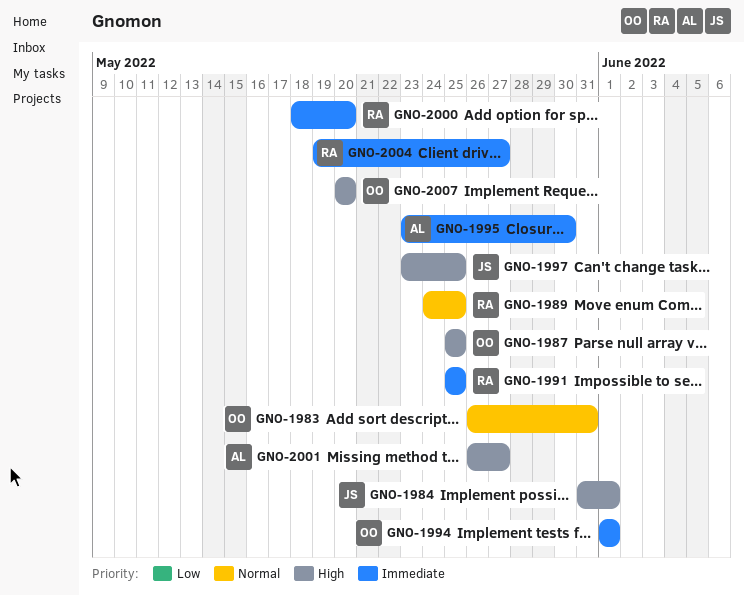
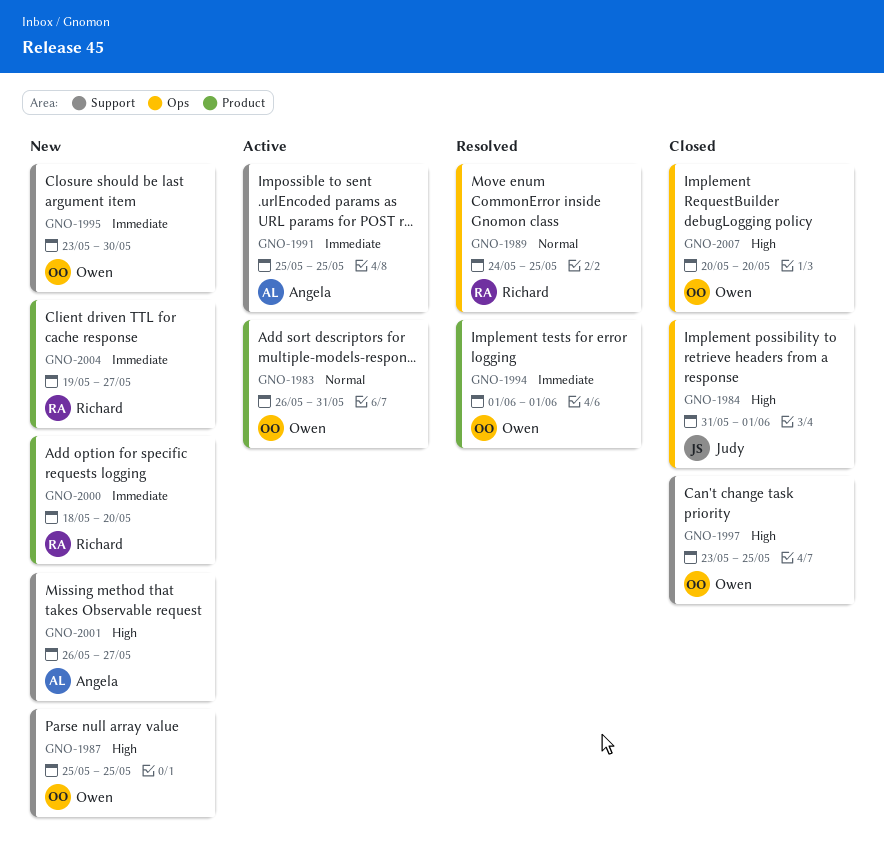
GNO-1991, owner: Richard -> Angela
GNO-1995, owner: Angela -> Owen
GNO-1997, owner: Judy -> Owen

